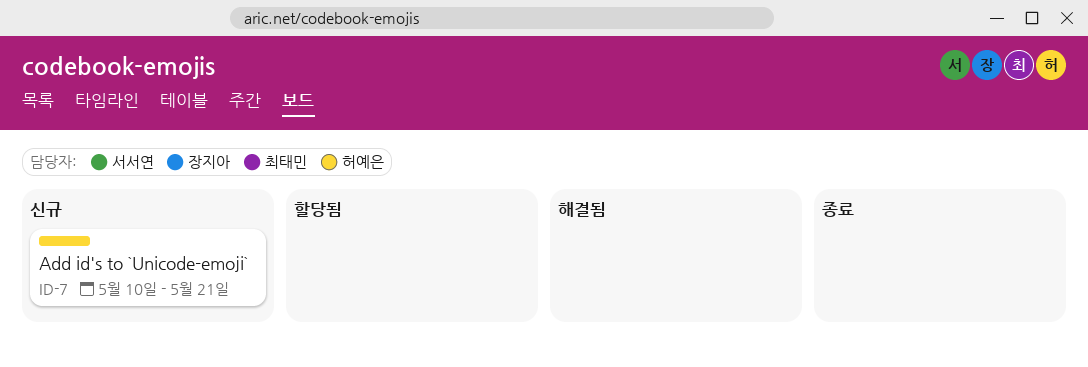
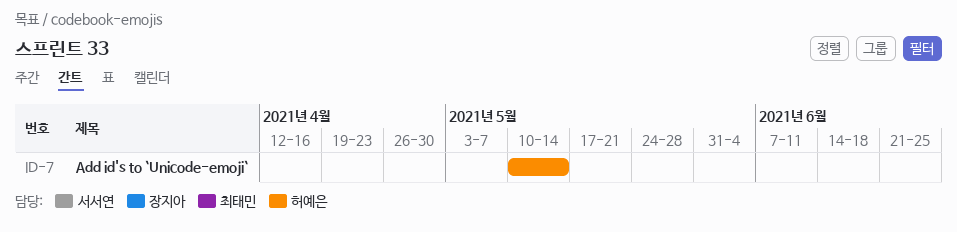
ID-7, due: May 21 -> May 14

